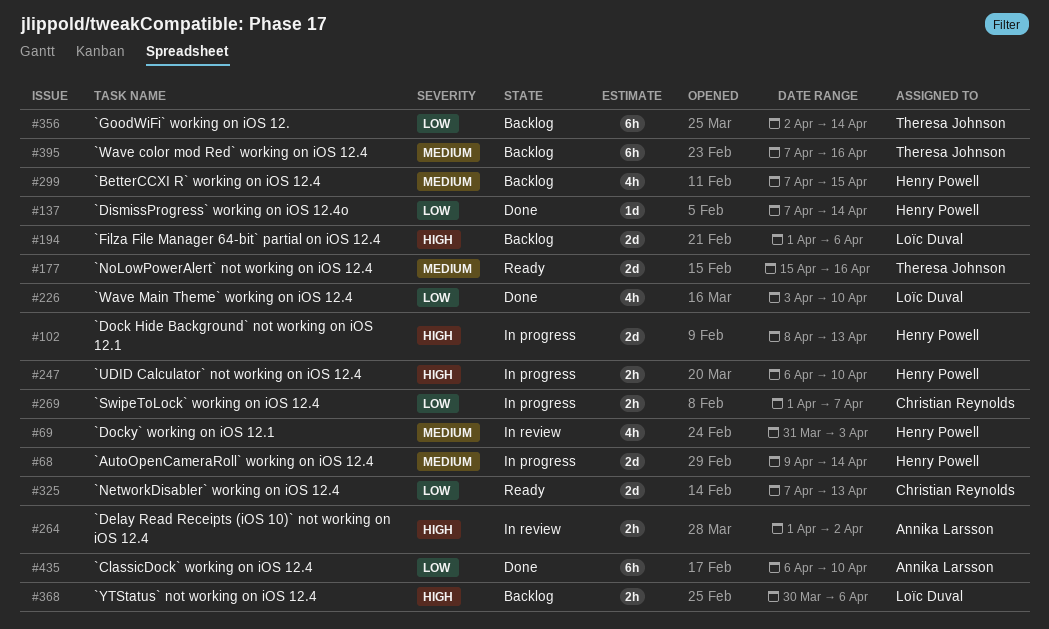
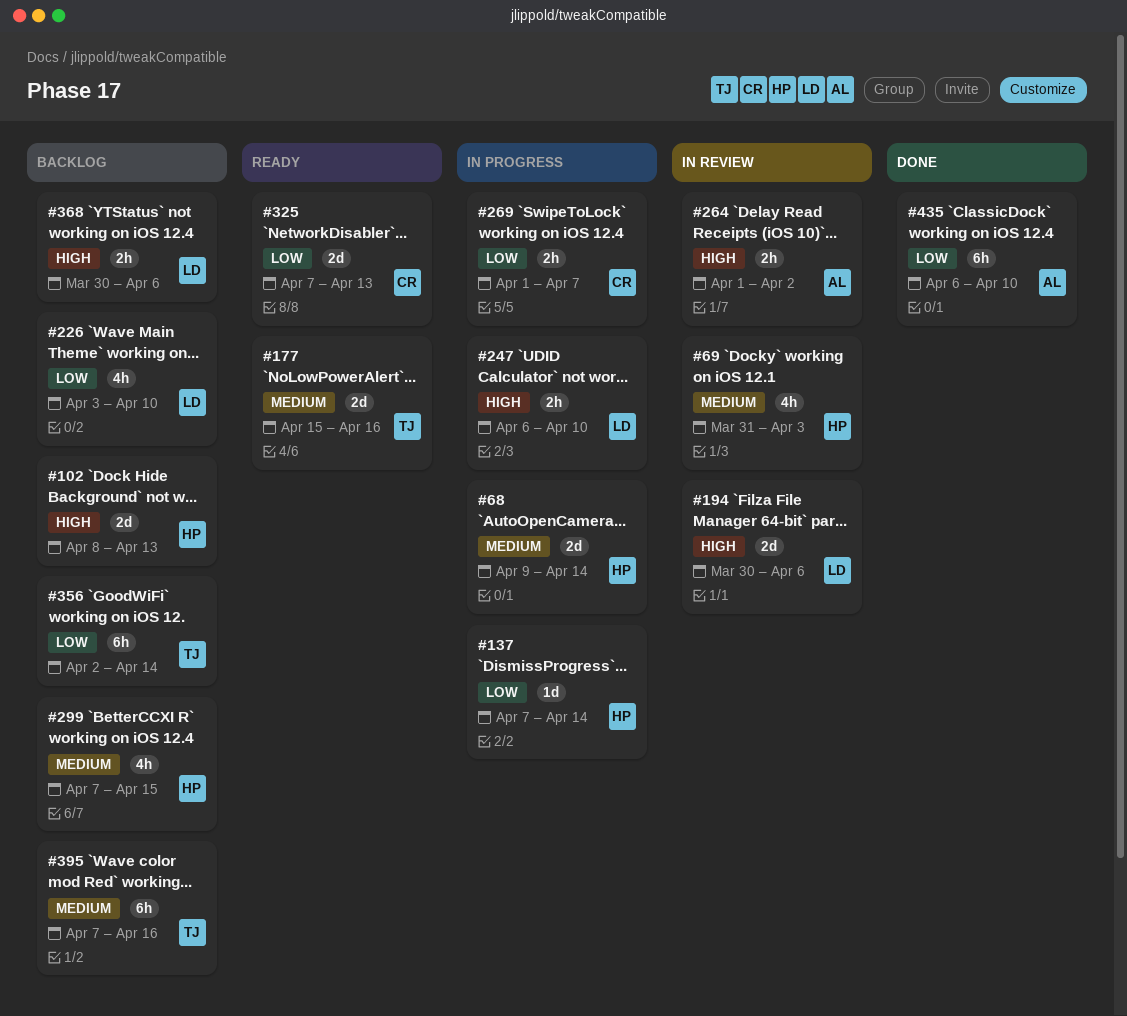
#102, status: In progress -> Backlog
#137, status: Done -> In progress
#194, status: Backlog -> In review
#194, start: Apr 1 -> Mar 30
#226, status: Done -> Backlog
#247, owner: Henry Powell -> Loïc Duval

